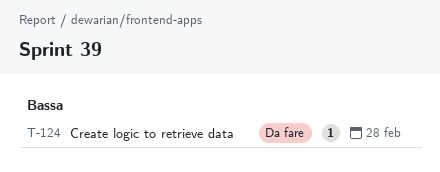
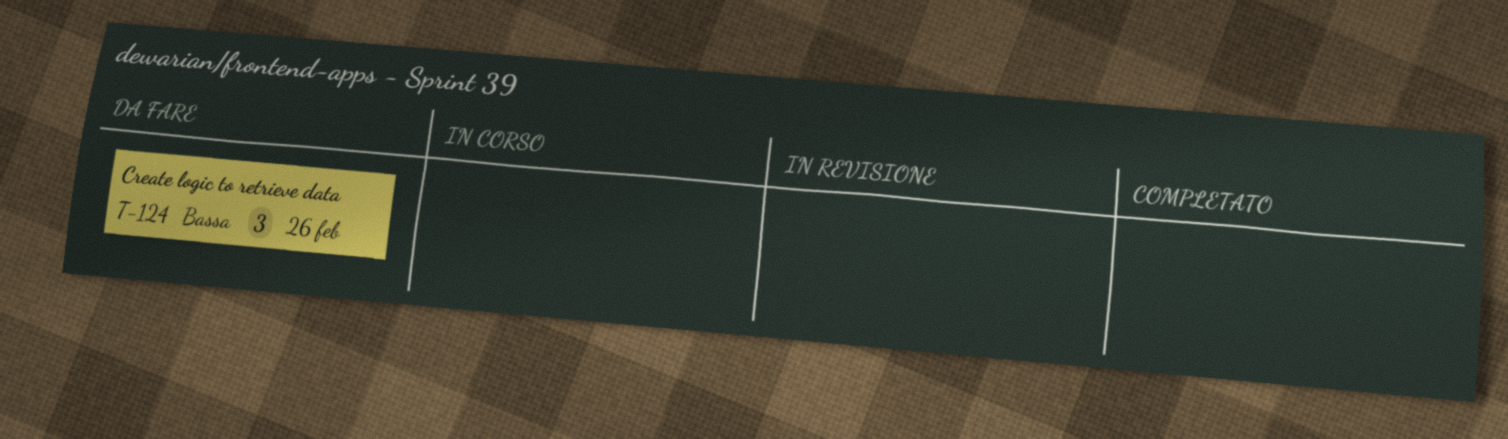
T-124, estimate: 1 -> 3
T-124, due: Feb 28 -> Feb 26

